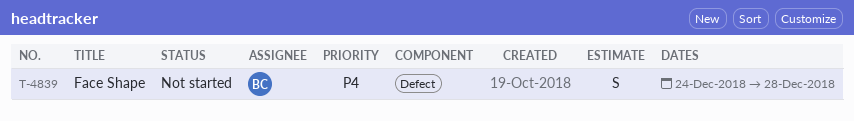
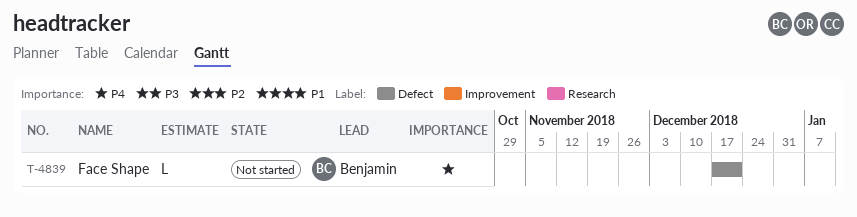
T-4839, estimate: S -> L
T-4839, start: Dec 24 -> Dec 17
T-4839, due: Dec 28 -> Dec 21

